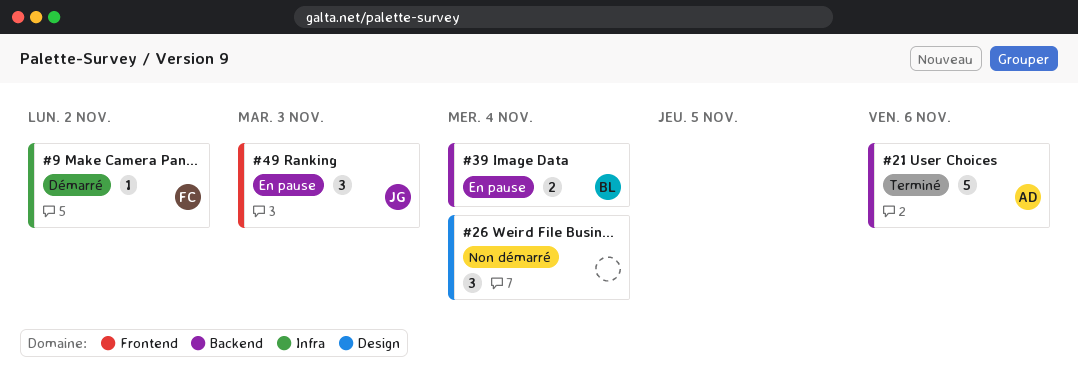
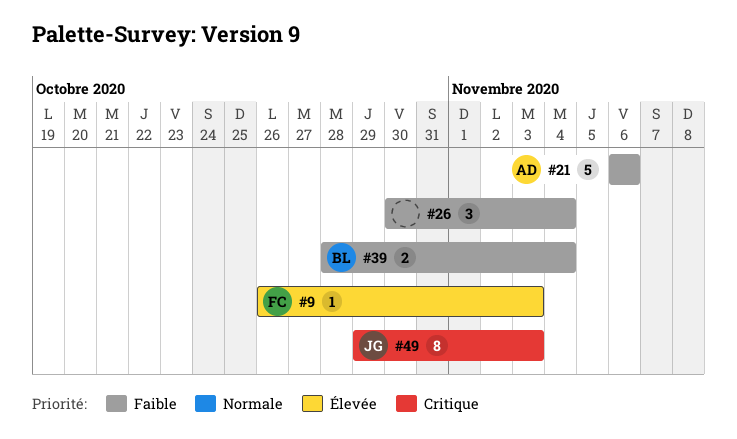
#9, due: Nov 2 -> Nov 3
#49, estimate: 3 -> 8

